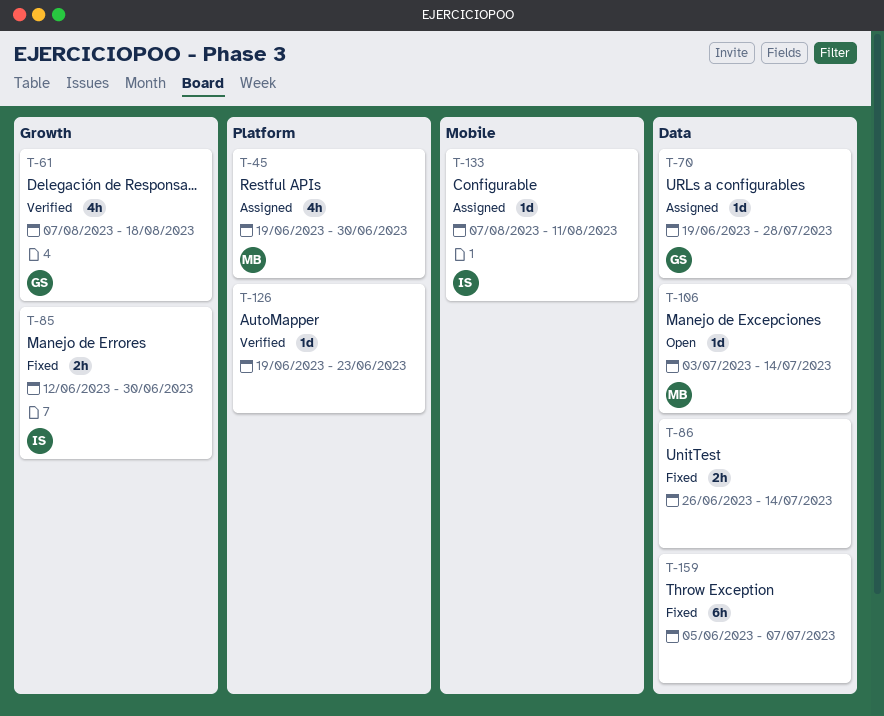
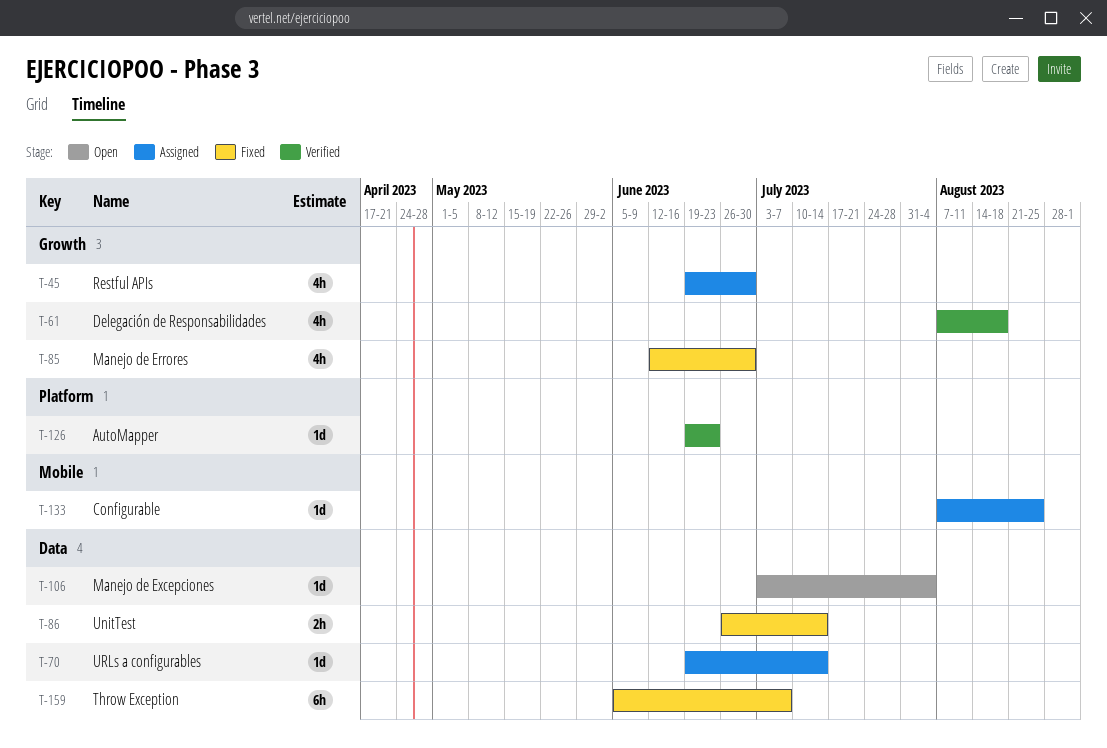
T-45, label: Platform -> Growth
T-70, due: Jul 28 -> Jul 14
T-85, estimate: 2h -> 4h
T-106, due: Jul 14 -> Aug 4
T-133, due: Aug 11 -> Aug 25

